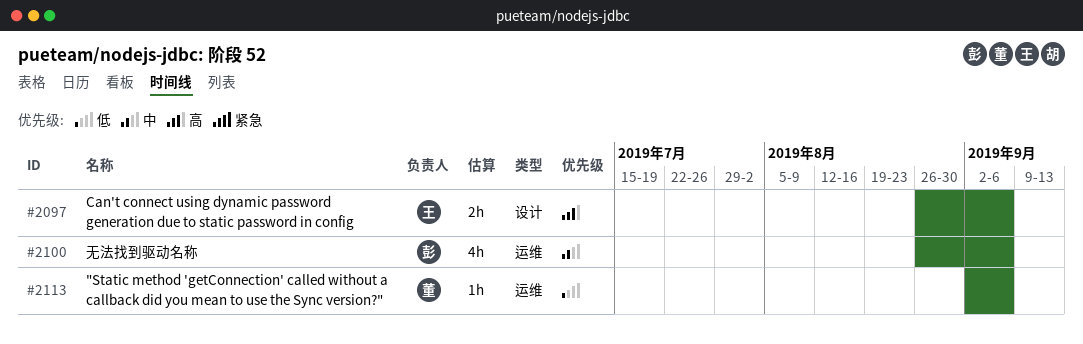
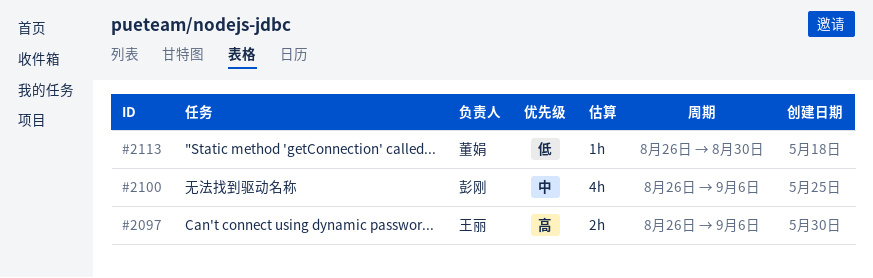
#2113, start: Sep 2 -> Aug 26
#2113, due: Sep 6 -> Aug 30

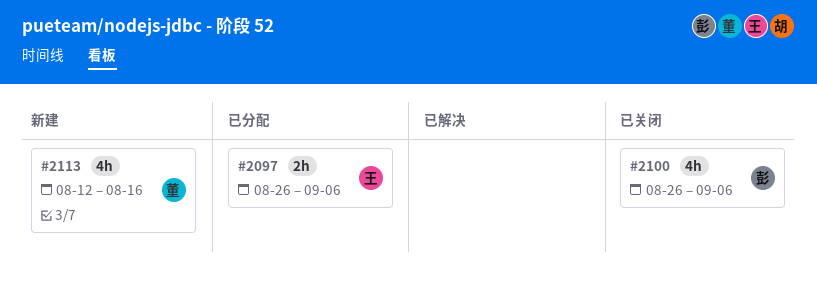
#2113, estimate: 1h -> 4h
#2113, start: Aug 26 -> Aug 12
#2113, due: Aug 30 -> Aug 16

